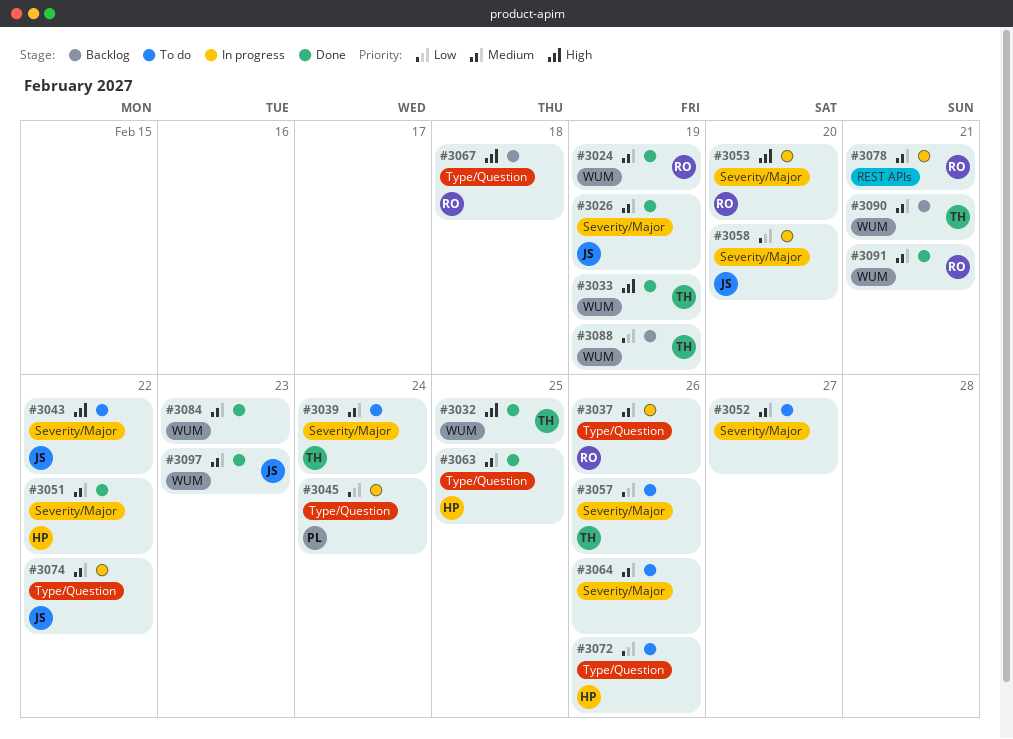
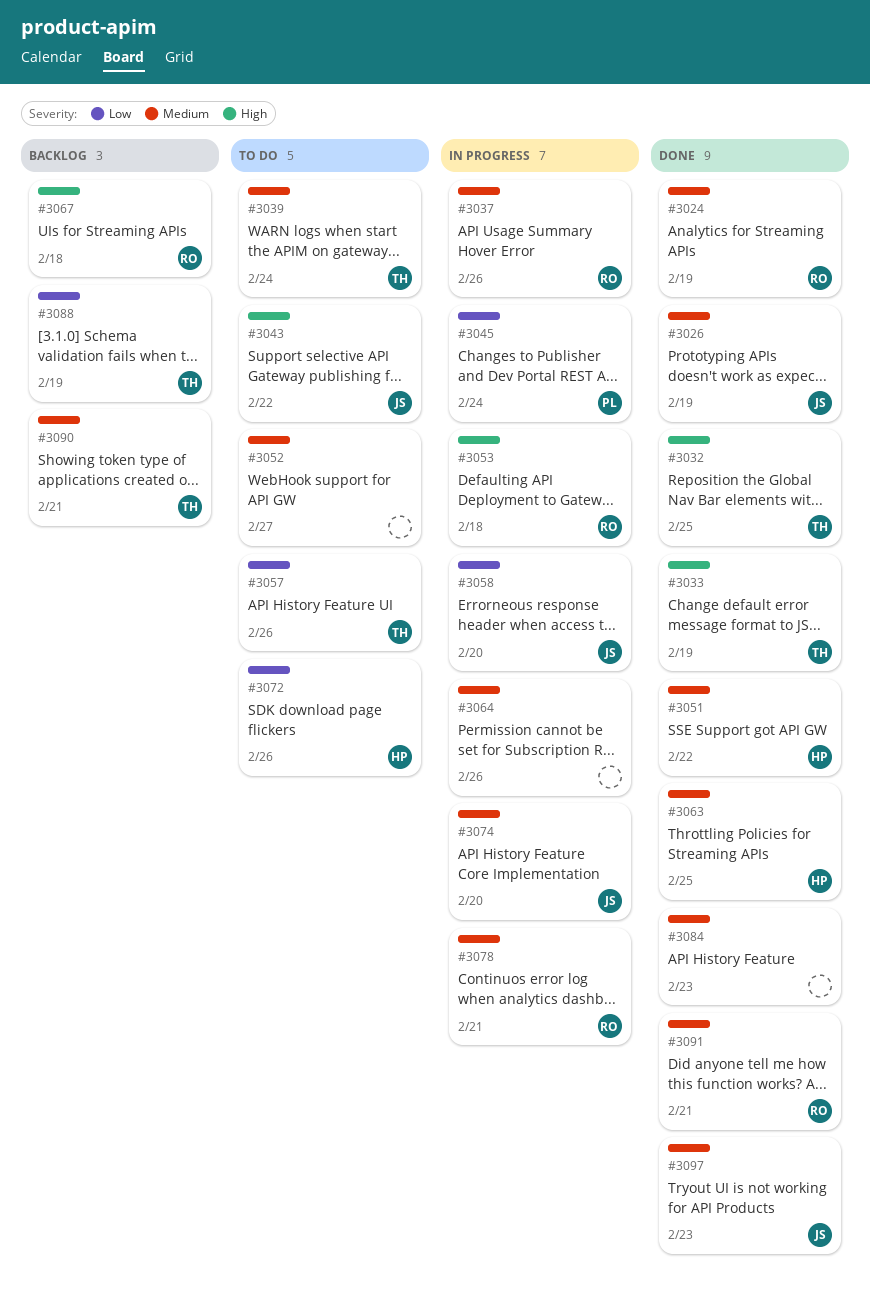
#3053, due: Feb 20 -> Feb 18
#3064, status: To do -> In progress
#3074, due: Feb 22 -> Feb 20

